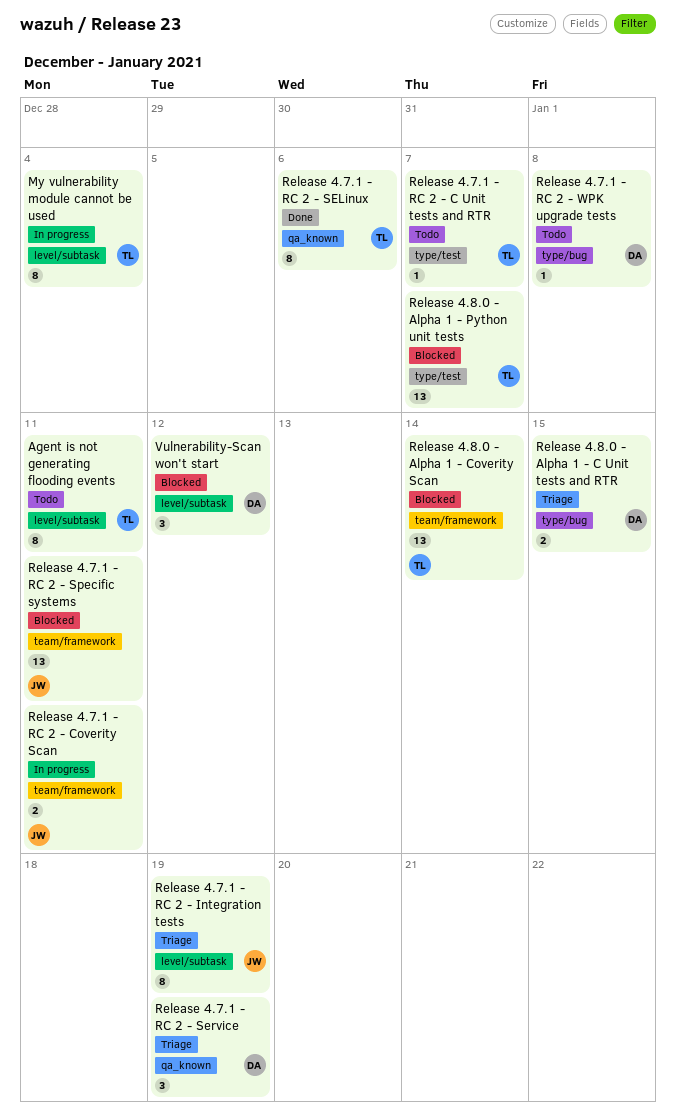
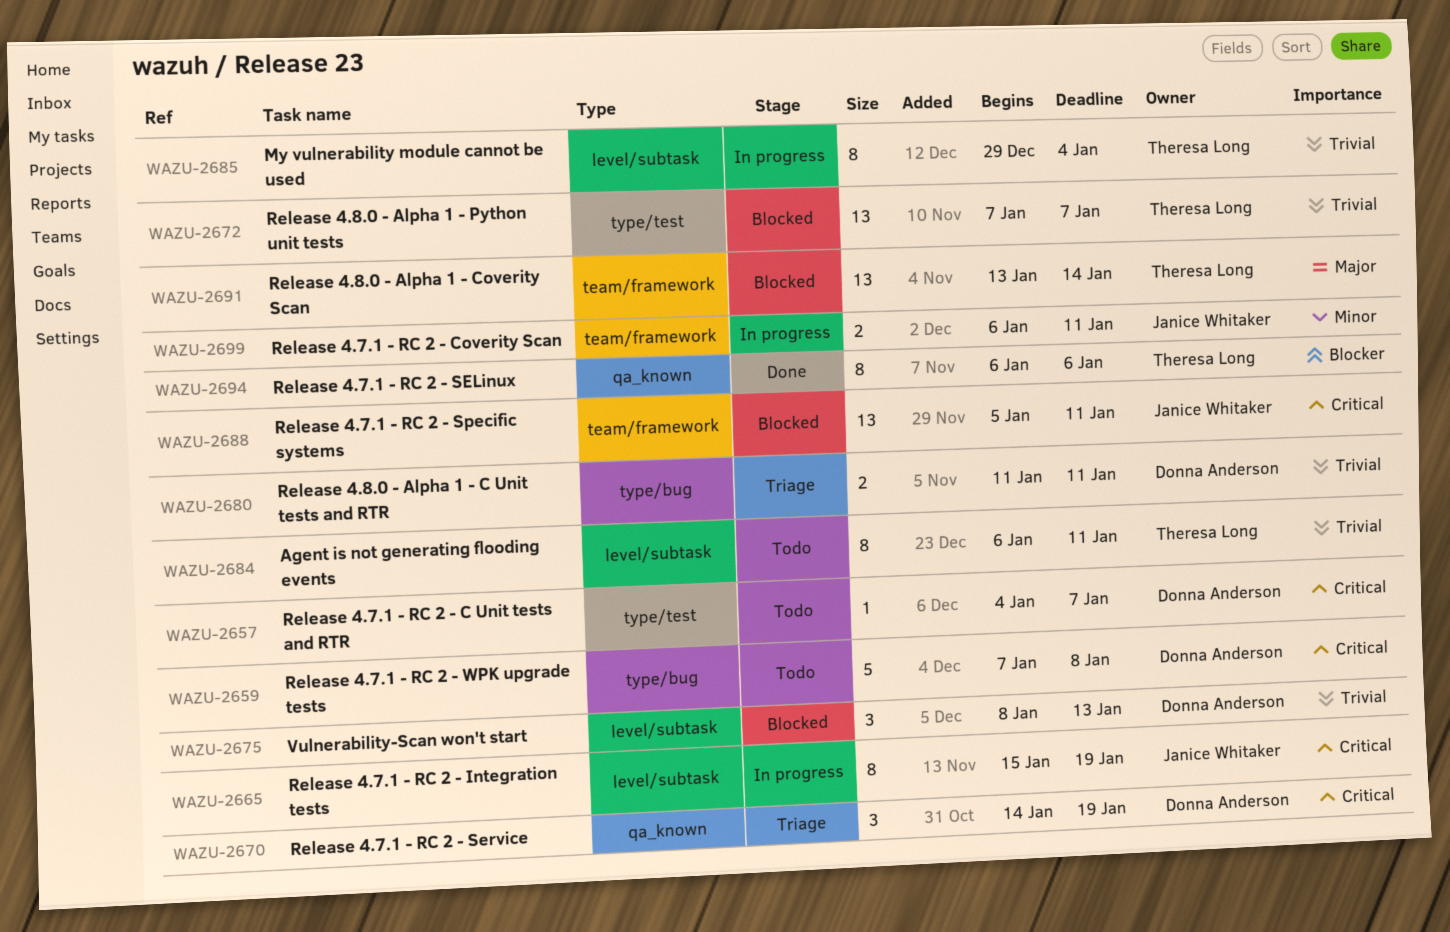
Release 4.7.1 - RC 2 - C Unit tests and RTR, owner: Theresa Long -> Donna Anderson
Release 4.7.1 - RC 2 - Integration tests, status: Triage -> In progress
Release 4.7.1 - RC 2 - WPK upgrade tests, estimate: 1 -> 5
Release 4.8.0 - Alpha 1 - C Unit tests and RTR, due: Jan 15 -> Jan 11
Vulnerability-Scan won't start, due: Jan 12 -> Jan 13

